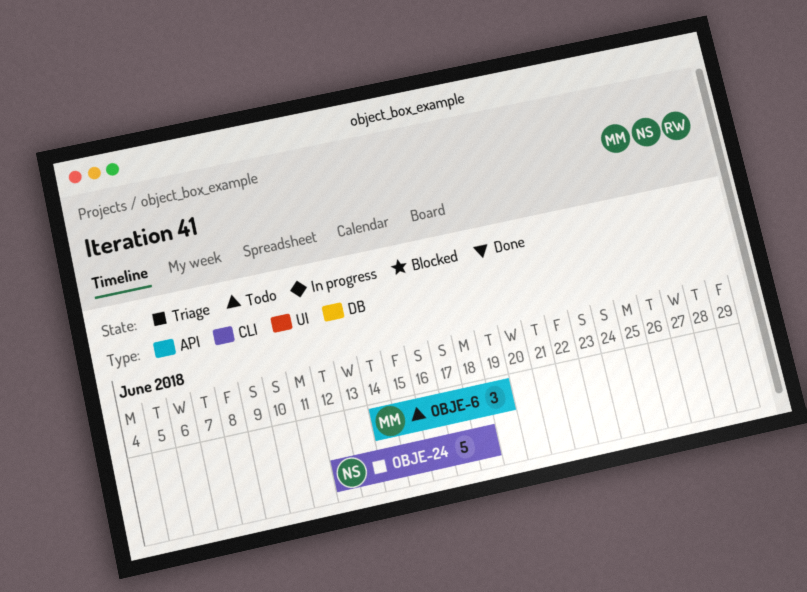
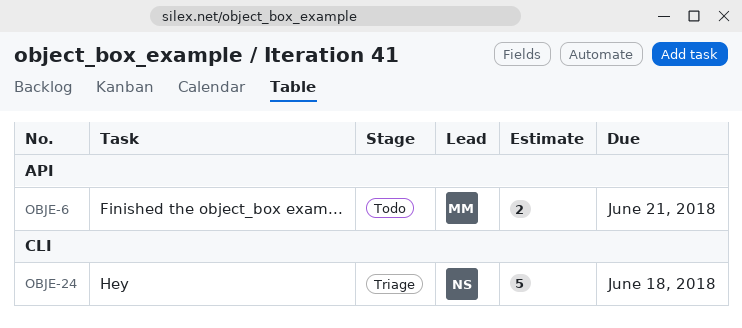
OBJE-6, estimate: 3 -> 2
OBJE-6, due: Jun 19 -> Jun 21

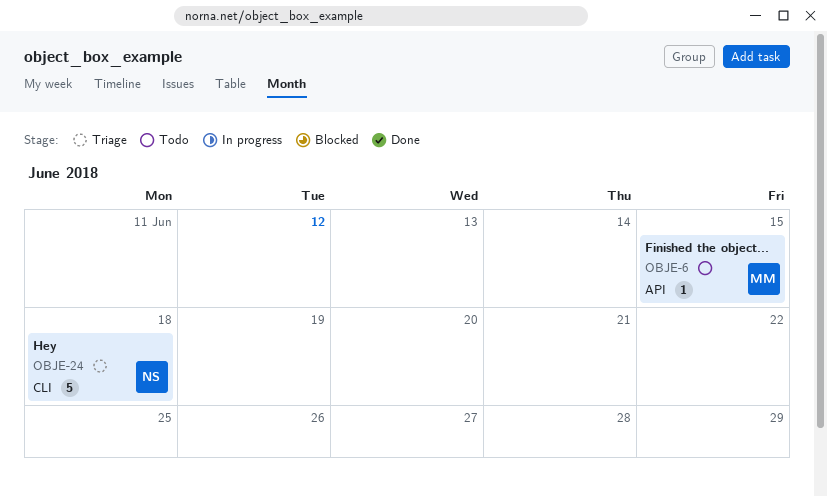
OBJE-6, estimate: 2 -> 1
OBJE-6, due: Jun 21 -> Jun 15

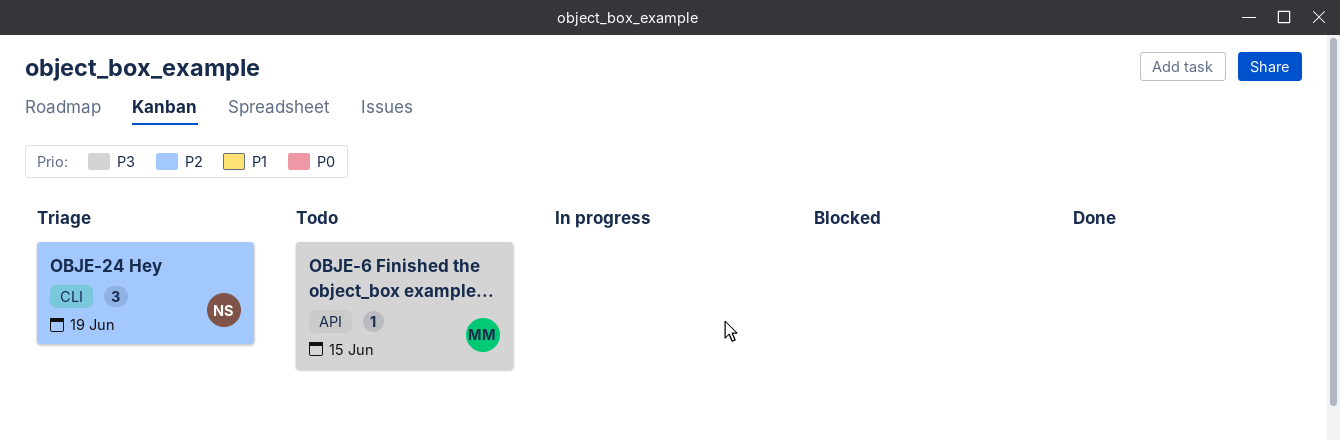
OBJE-24, estimate: 5 -> 3
OBJE-24, due: Jun 18 -> Jun 19

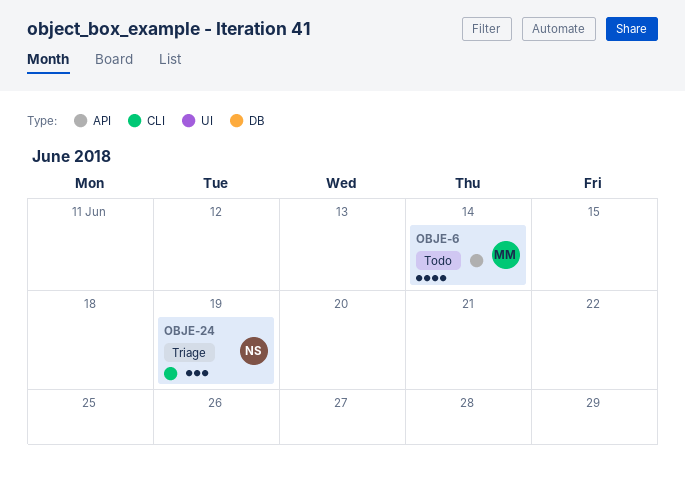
OBJE-6, estimate: 1 -> 4
OBJE-6, due: Jun 15 -> Jun 14

